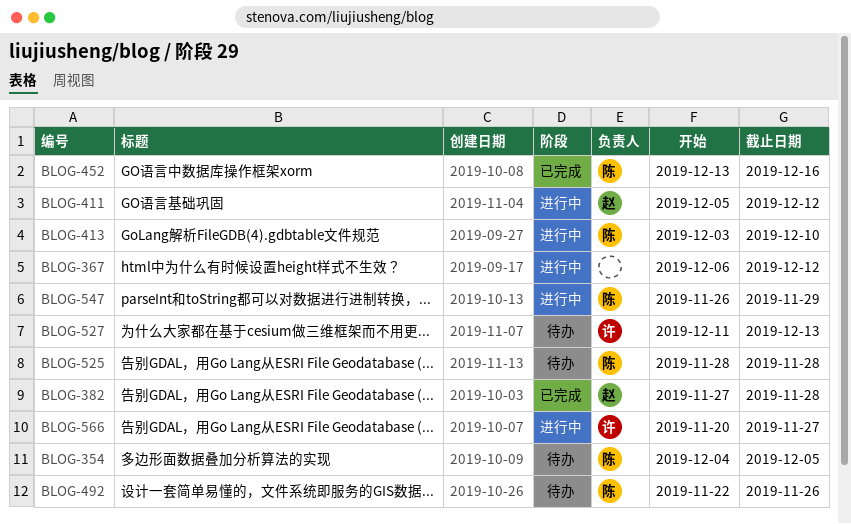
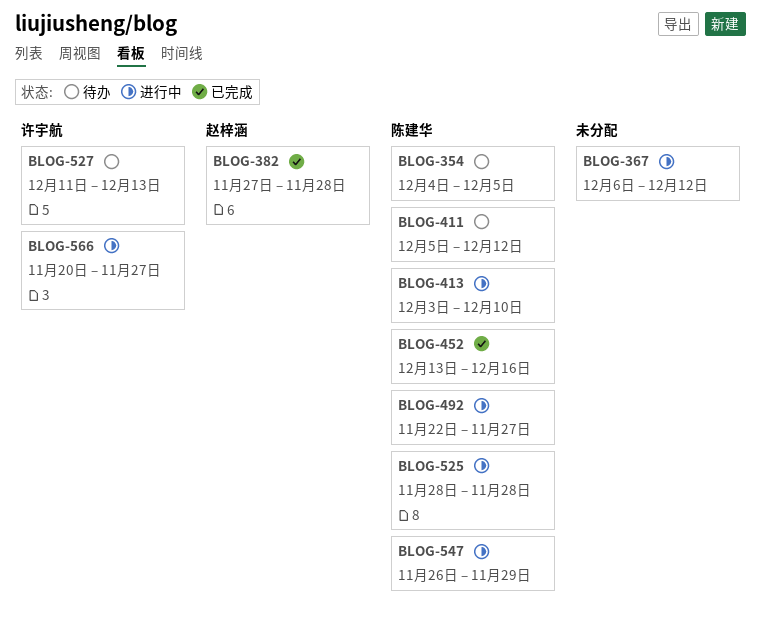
BLOG-411, status: 进行中 -> 待办
BLOG-411, owner: 赵梓涵 -> 陈建华
BLOG-492, status: 待办 -> 进行中
BLOG-492, due: Nov 26 -> Nov 27
BLOG-525, status: 待办 -> 进行中

